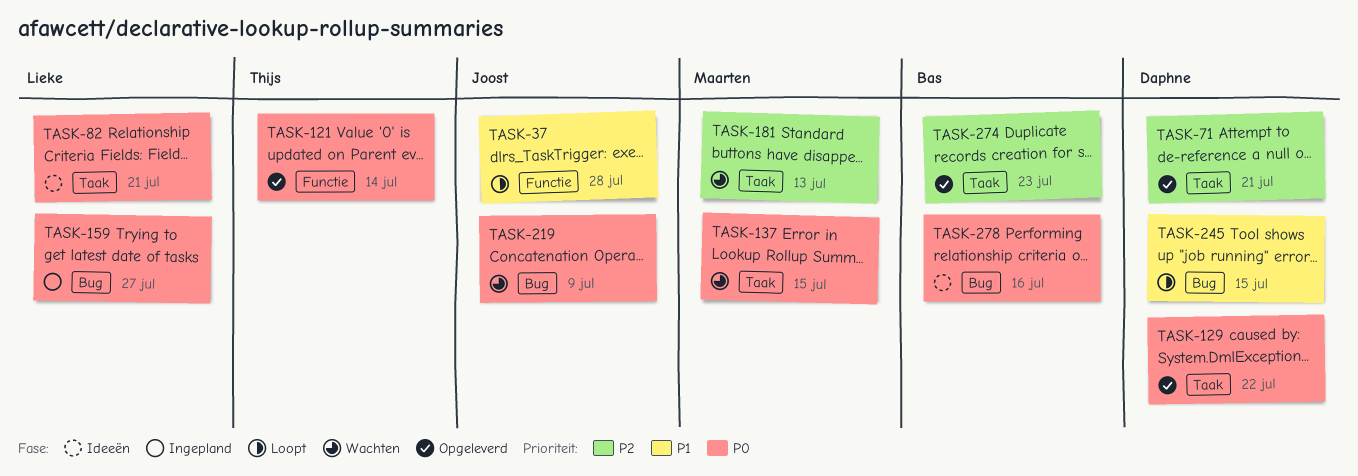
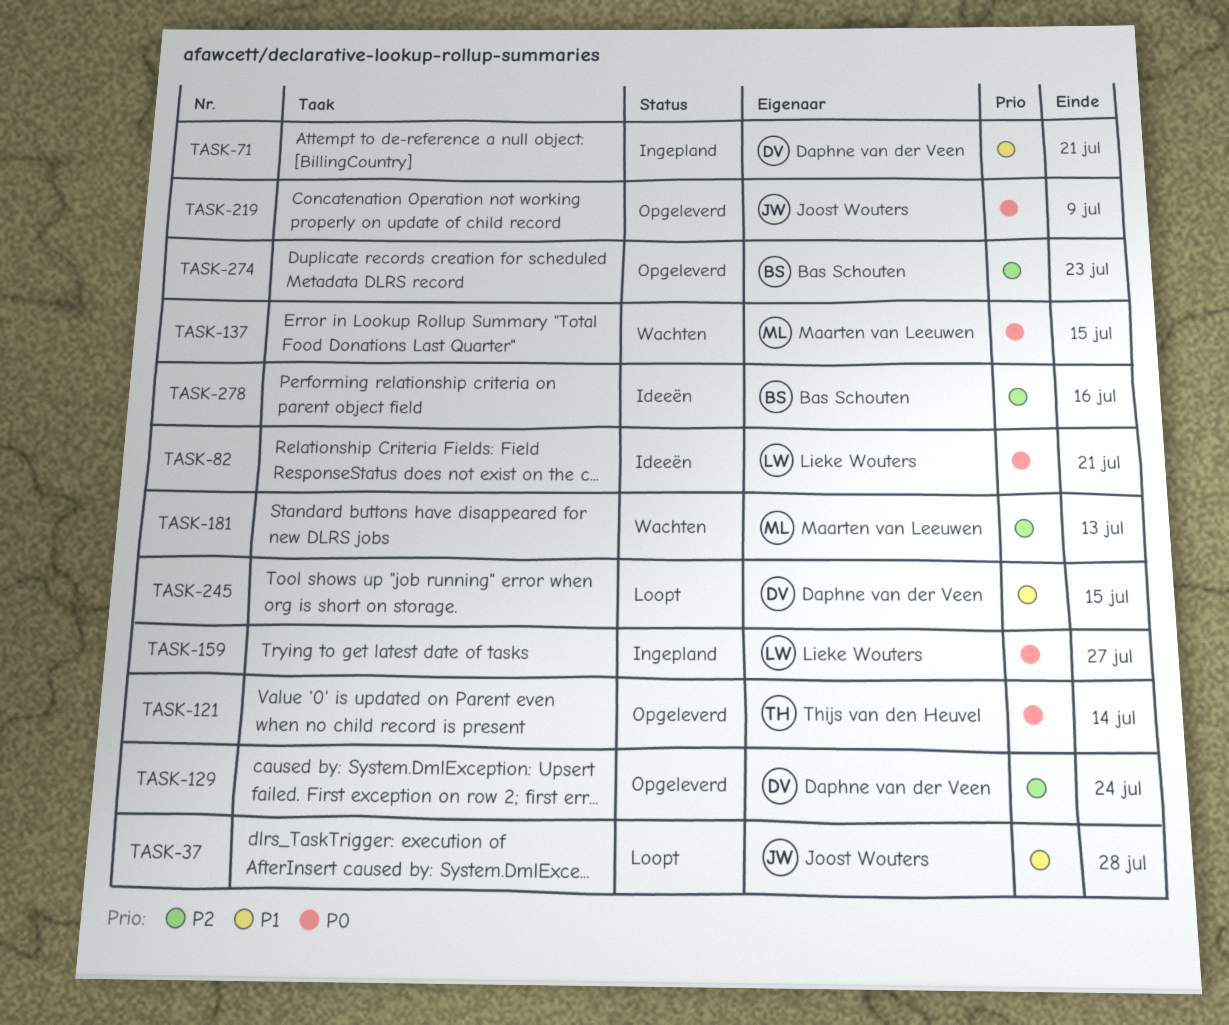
TASK-71, status: Opgeleverd -> Ingepland
TASK-71, priority: P2 -> P1
TASK-129, priority: P0 -> P2
TASK-129, due: Jul 22 -> Jul 24
TASK-219, status: Wachten -> Opgeleverd
TASK-278, priority: P0 -> P2

